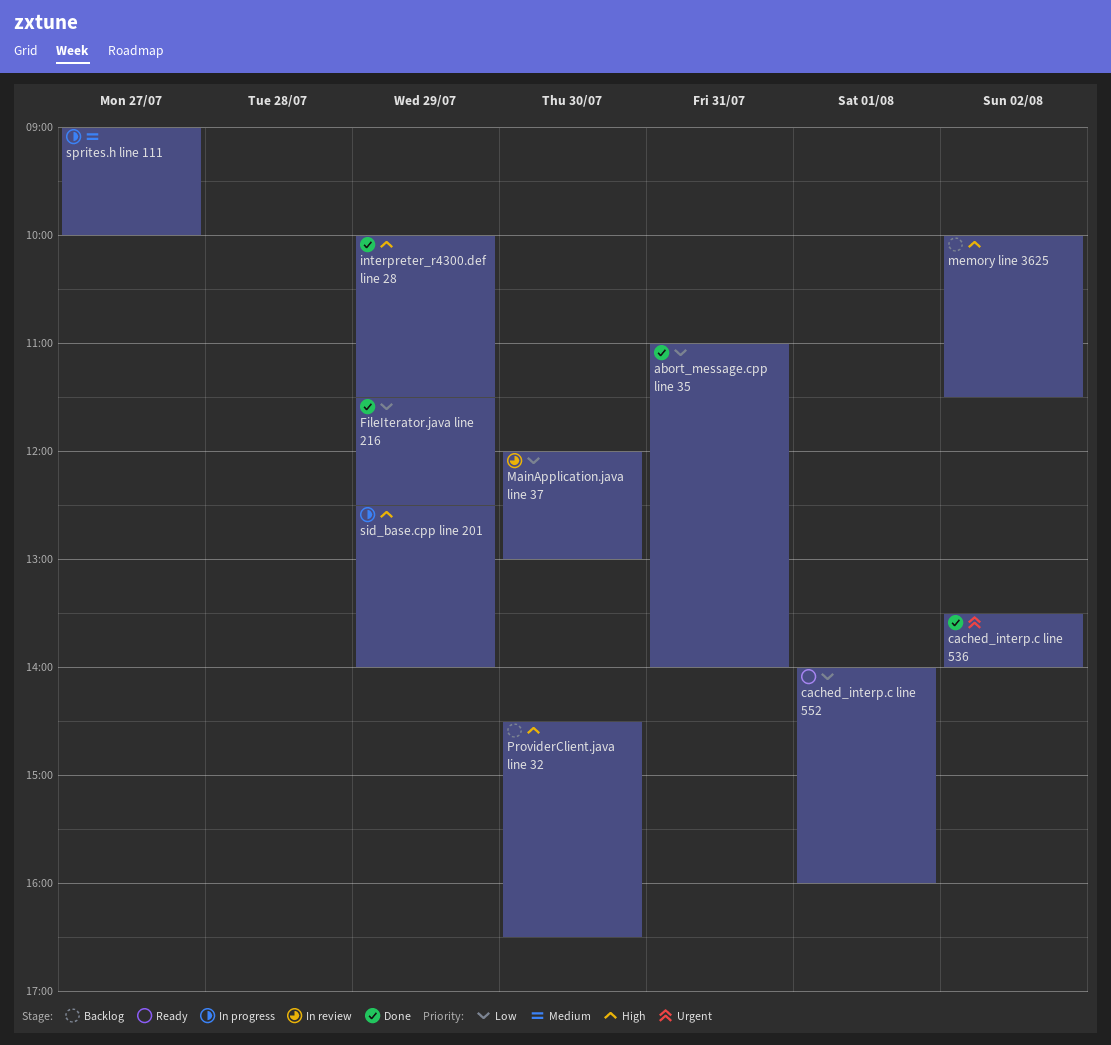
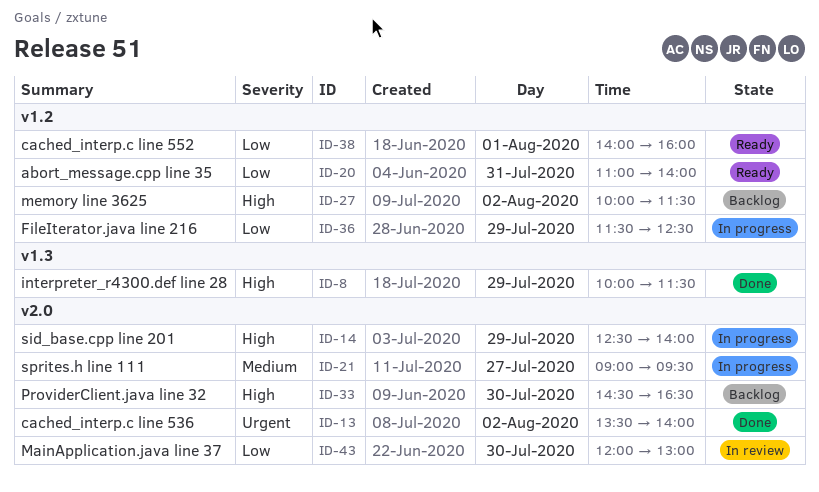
abort_message.cpp line 35, status: Done -> Ready
FileIterator.java line 216, status: Done -> In progress
sprites.h line 111, ends: 10:00 -> 09:30

